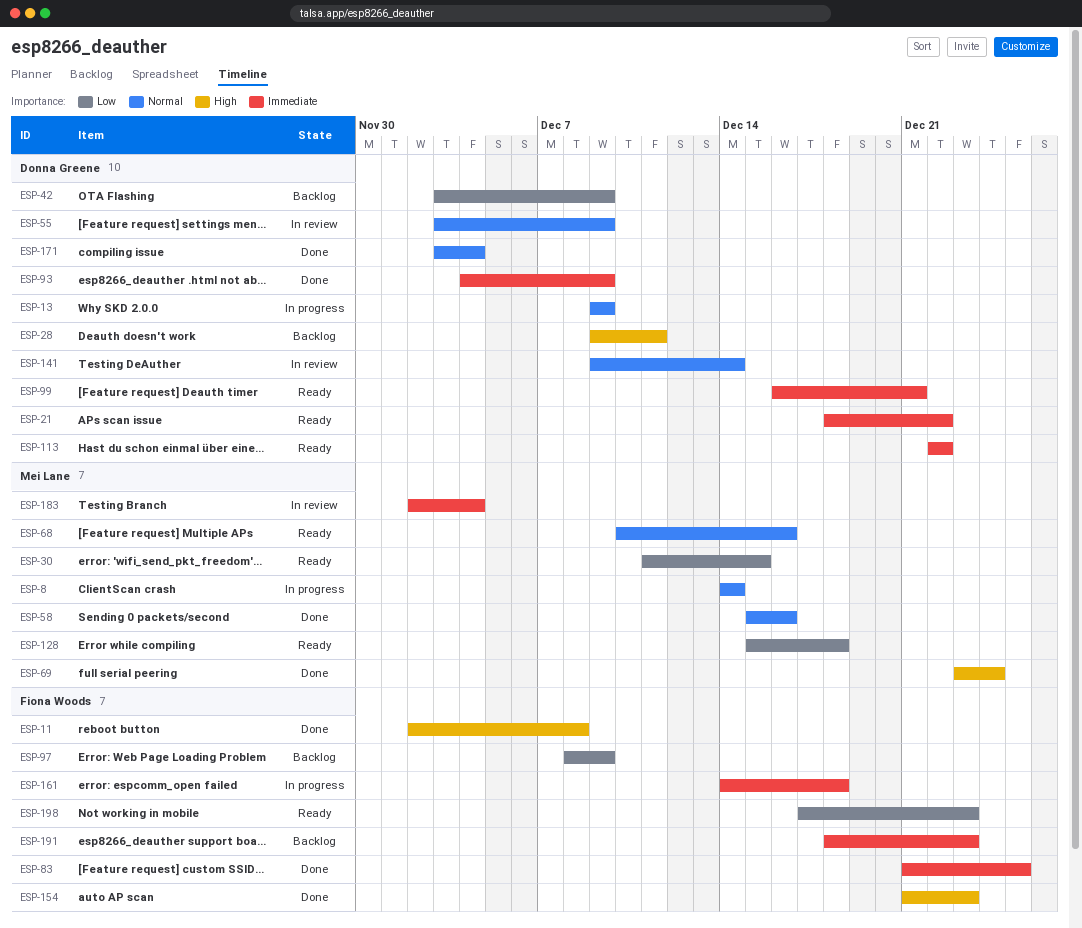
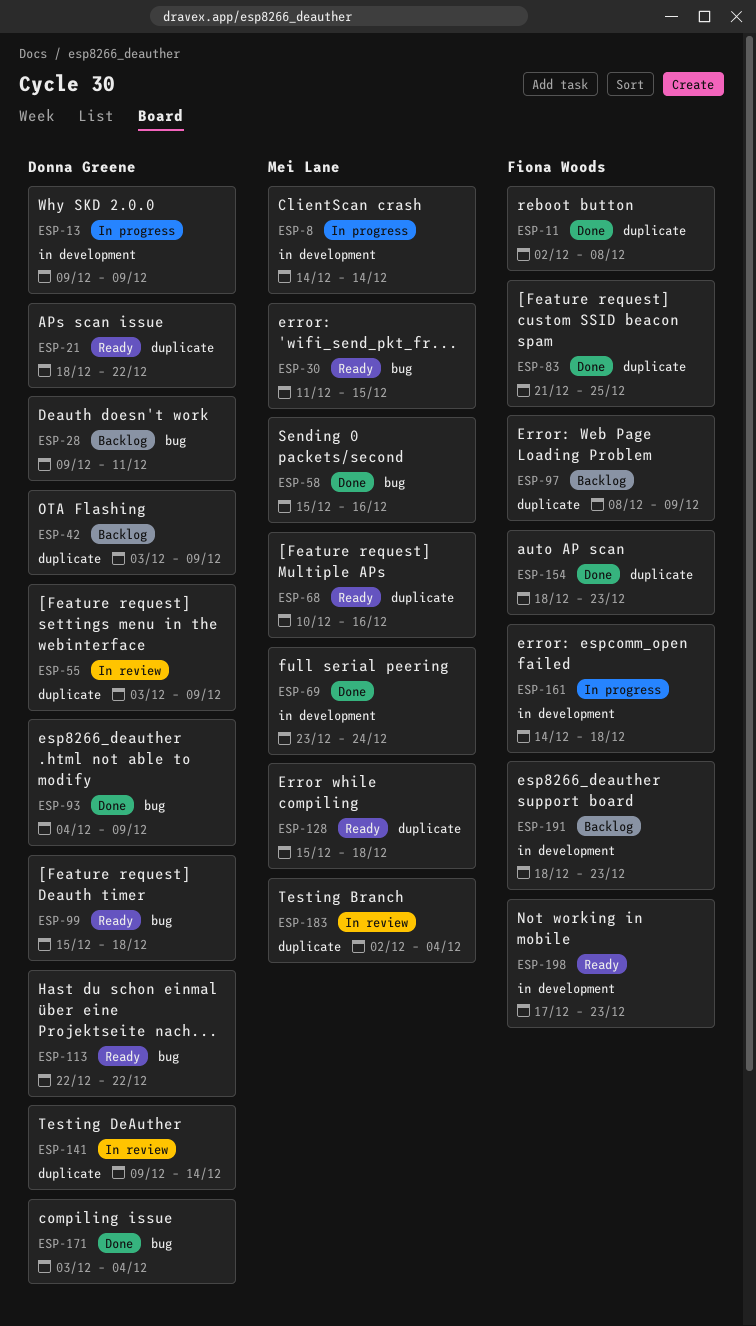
ESP-99, start: Dec 16 -> Dec 15
ESP-99, due: Dec 21 -> Dec 18
ESP-154, start: Dec 21 -> Dec 18

